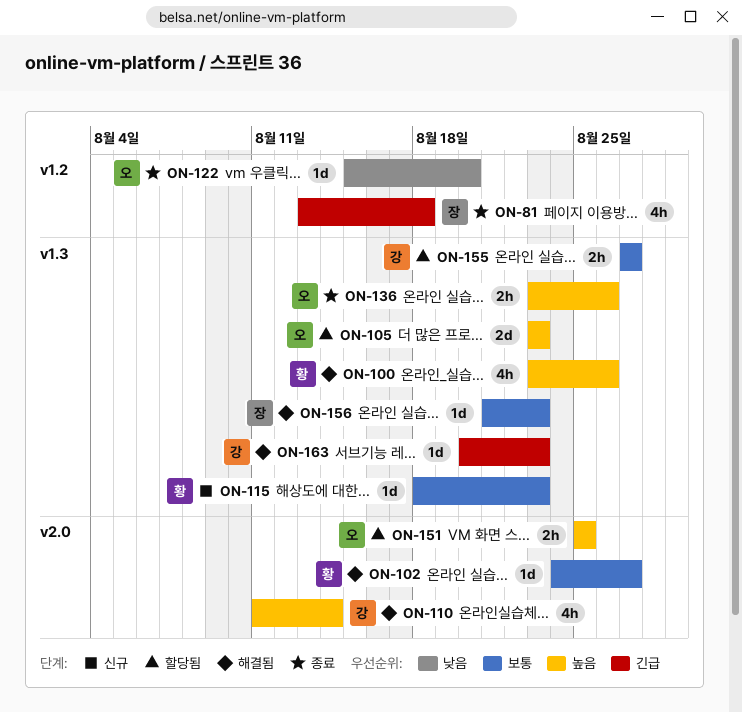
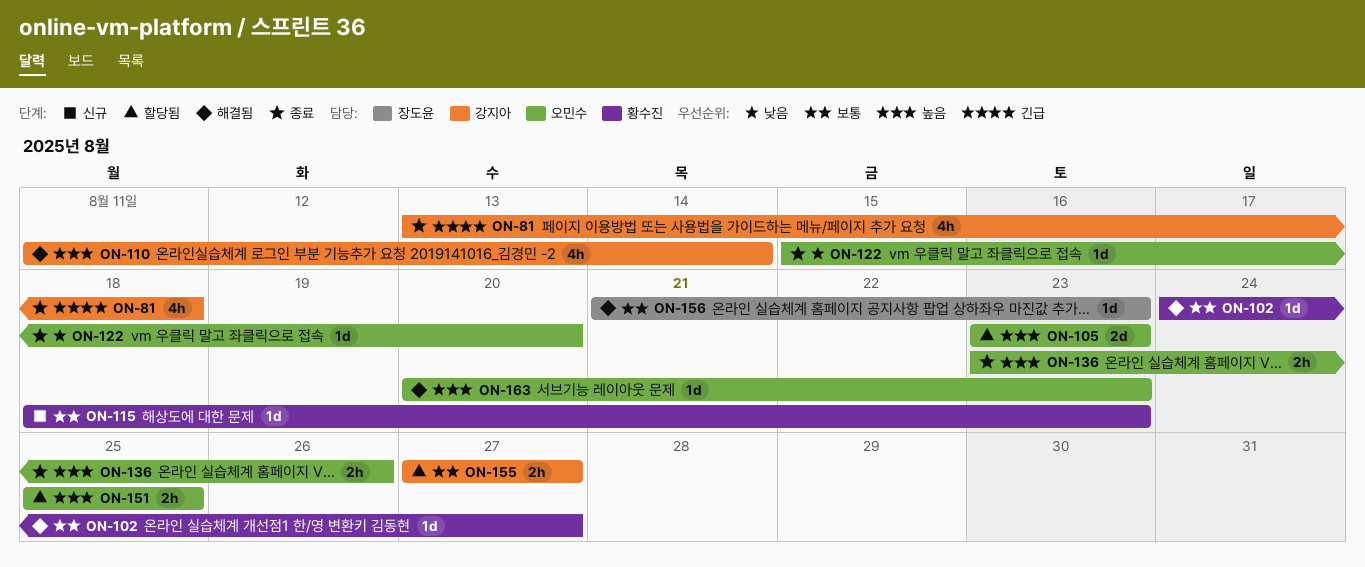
ON-81, owner: 장도윤 -> 강지아
ON-100: present -> none
ON-163, owner: 강지아 -> 오민수
ON-163, priority: 긴급 -> 높음

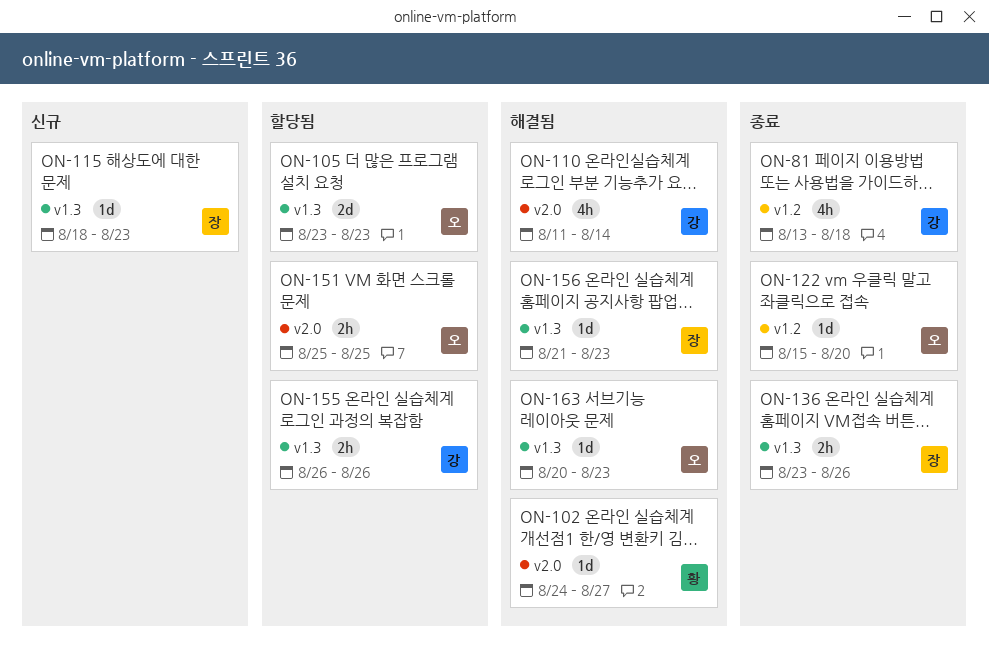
ON-115, owner: 황수진 -> 장도윤
ON-136, owner: 오민수 -> 장도윤
ON-155, start: Aug 27 -> Aug 26
ON-155, due: Aug 27 -> Aug 26

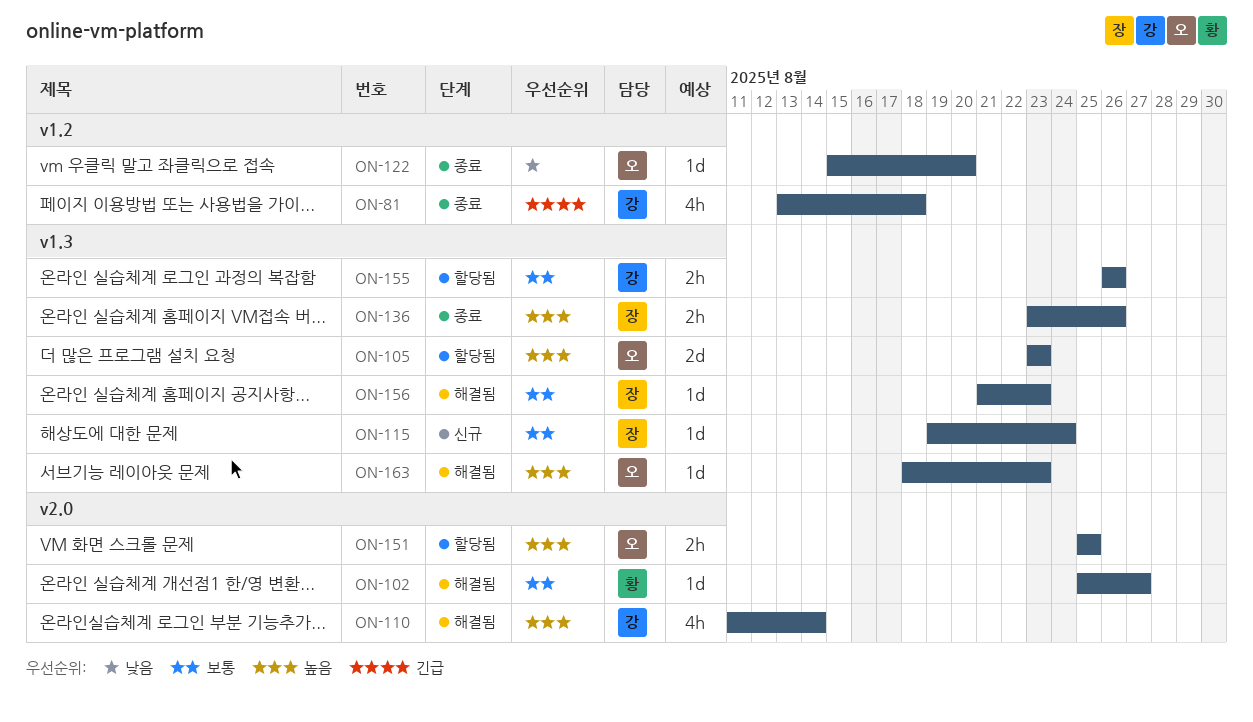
ON-102, start: Aug 24 -> Aug 25
ON-115, start: Aug 18 -> Aug 19
ON-115, due: Aug 23 -> Aug 24
ON-163, start: Aug 20 -> Aug 18

